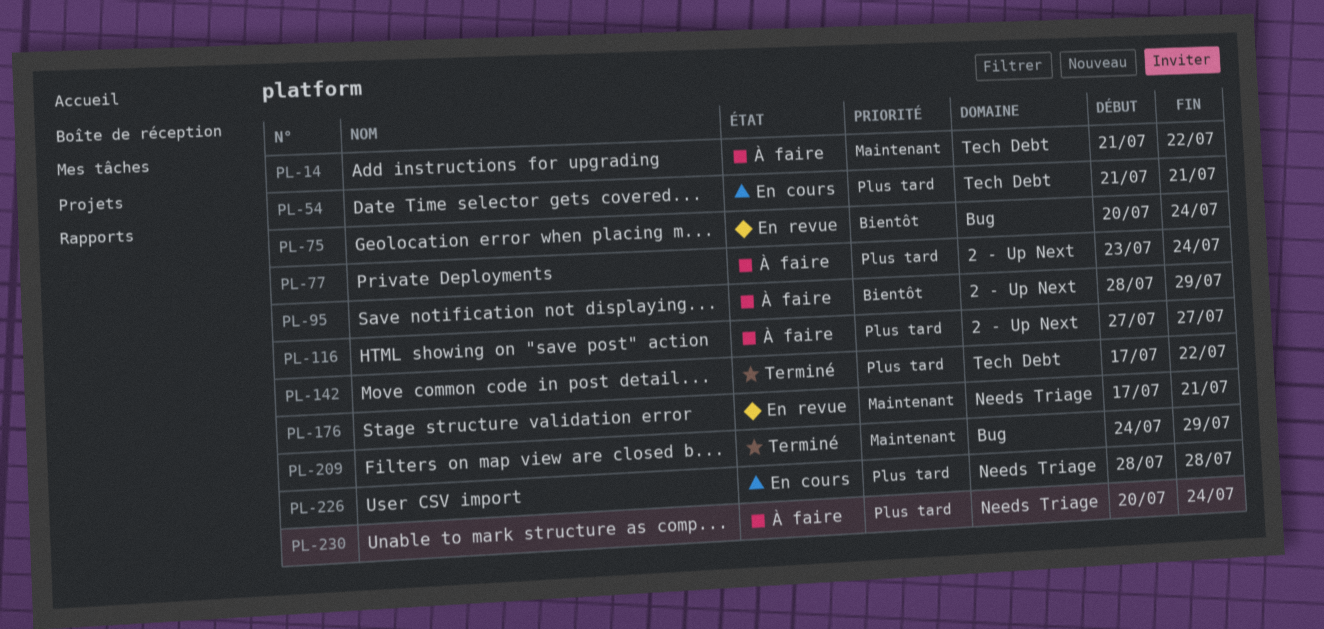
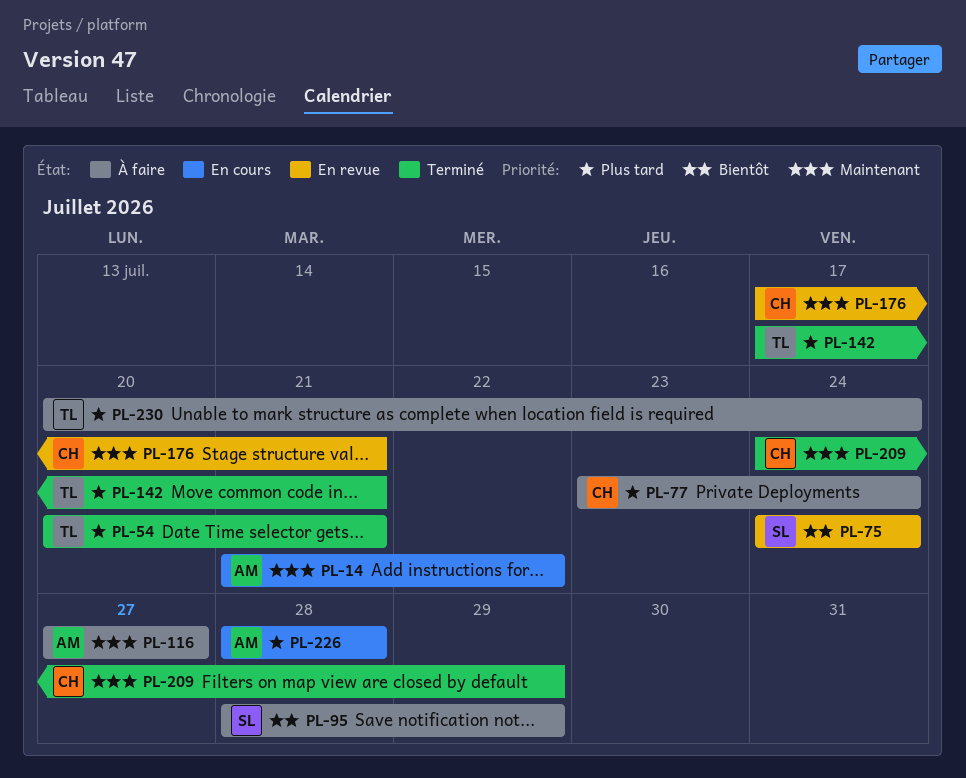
PL-14, status: À faire -> En cours
PL-54, status: En cours -> Terminé
PL-54, start: Jul 21 -> Jul 20
PL-75, start: Jul 20 -> Jul 24
PL-116, priority: Plus tard -> Maintenant
PL-142, due: Jul 22 -> Jul 21

